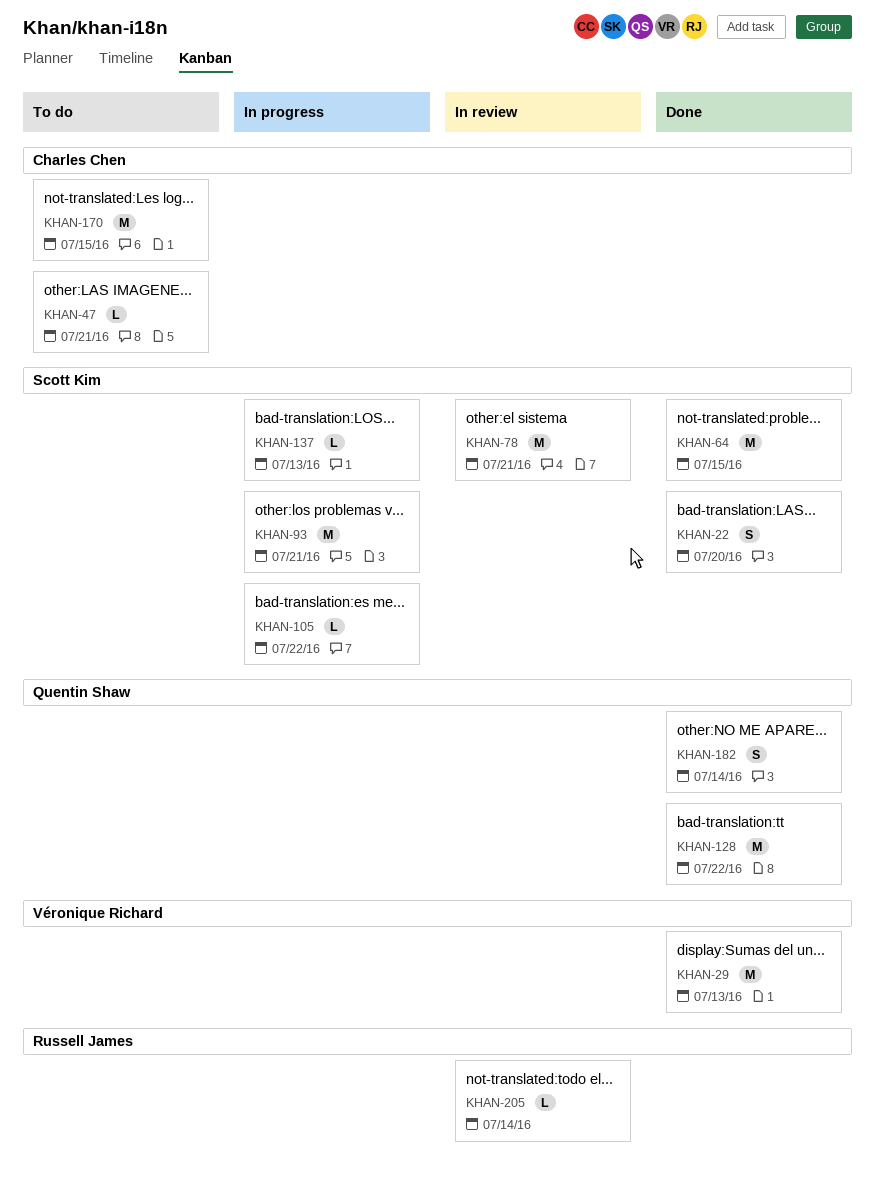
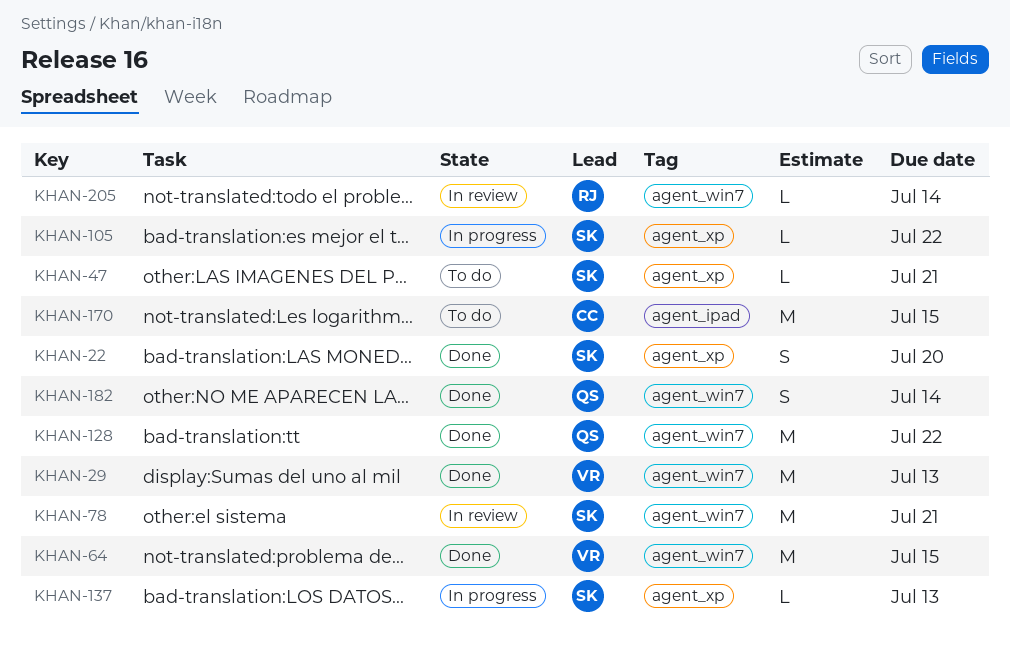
KHAN-47, owner: Charles Chen -> Scott Kim
KHAN-64, owner: Scott Kim -> Véronique Richard
KHAN-93: present -> none

